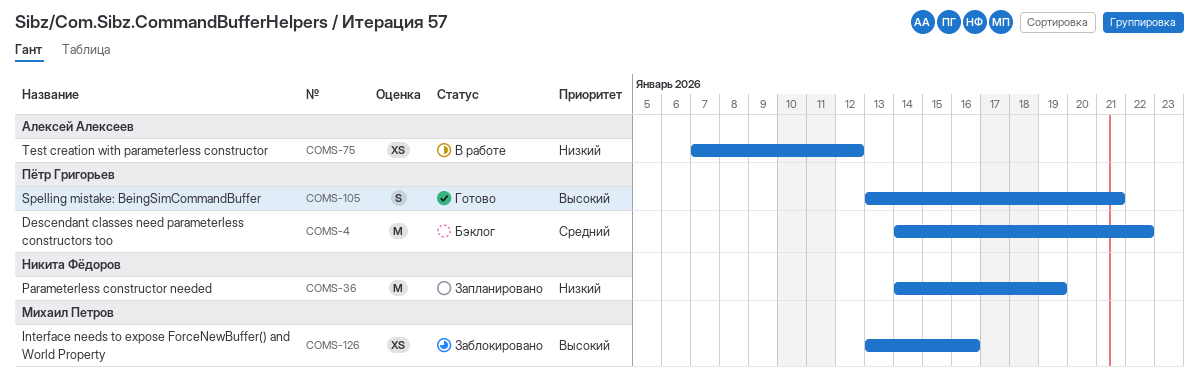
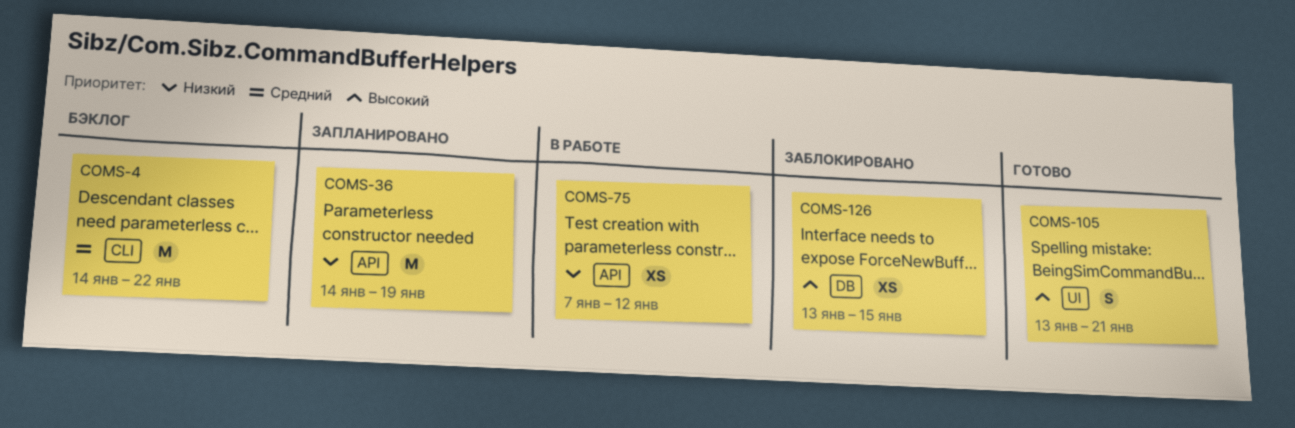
COMS-126, due: Jan 16 -> Jan 15

